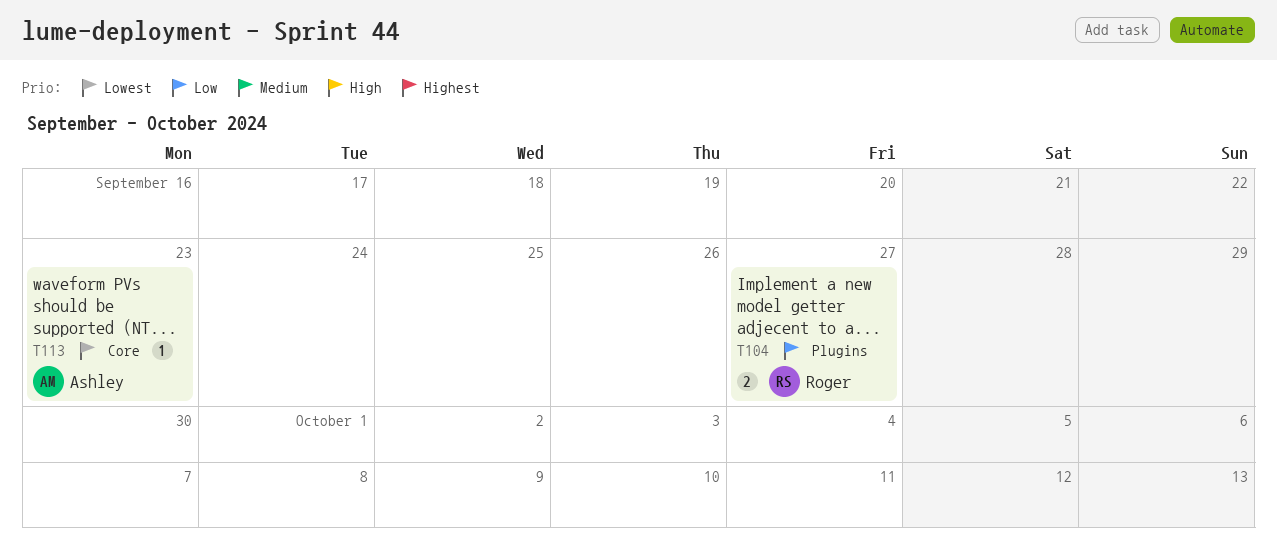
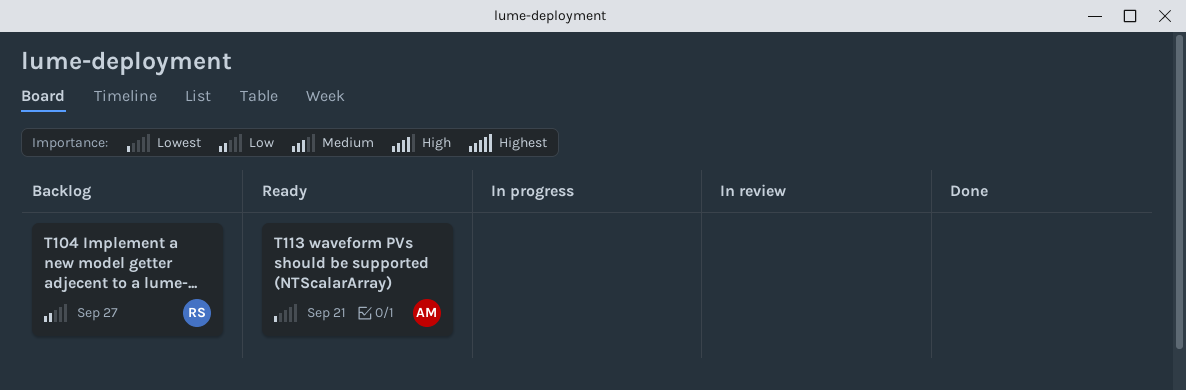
T113, due: Sep 23 -> Sep 21

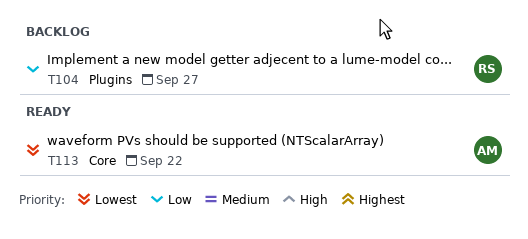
T113, due: Sep 21 -> Sep 22

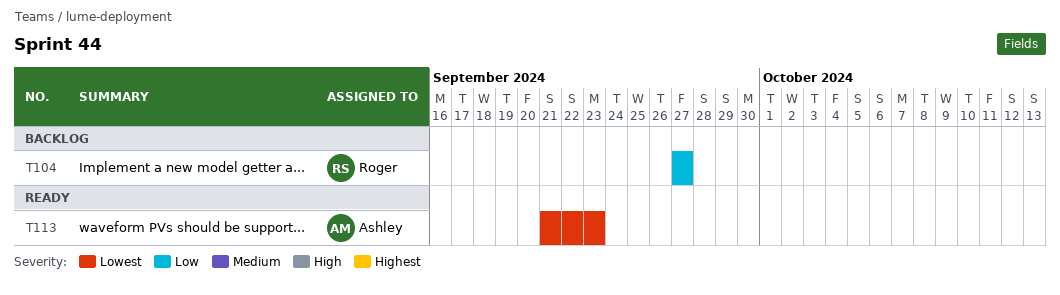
T113, due: Sep 22 -> Sep 23

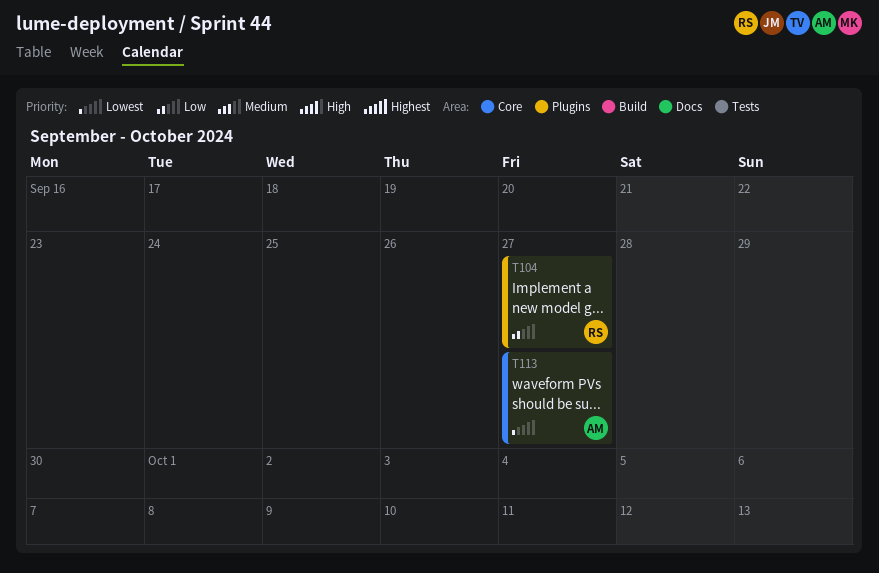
T113, due: Sep 23 -> Sep 27

